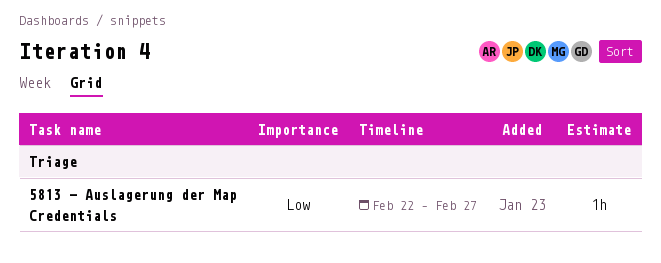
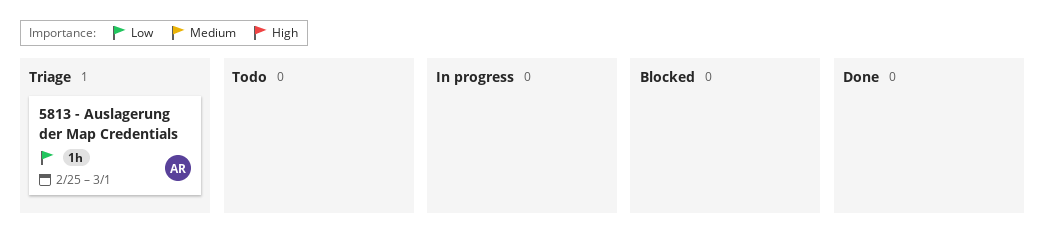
5813 - Auslagerung der Map Credentials, start: Feb 22 -> Feb 25
5813 - Auslagerung der Map Credentials, due: Feb 27 -> Mar 1

